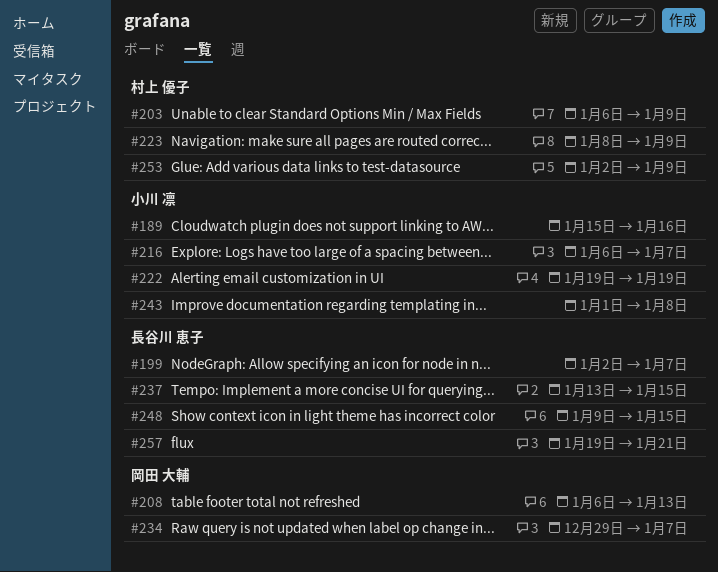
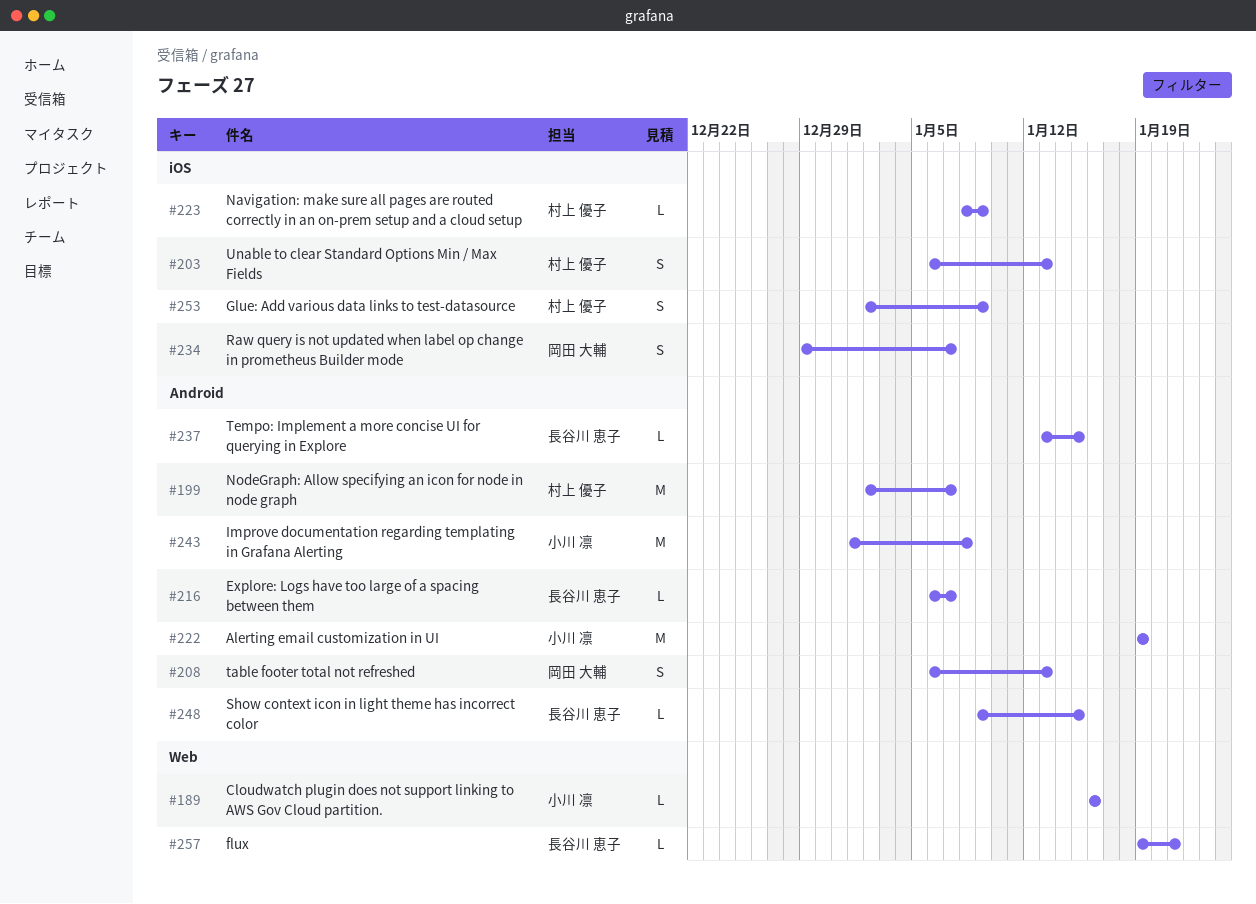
#189, start: Jan 15 -> Jan 16
#199, owner: 長谷川 恵子 -> 村上 優子
#203, due: Jan 9 -> Jan 13
#216, owner: 小川 凛 -> 長谷川 恵子

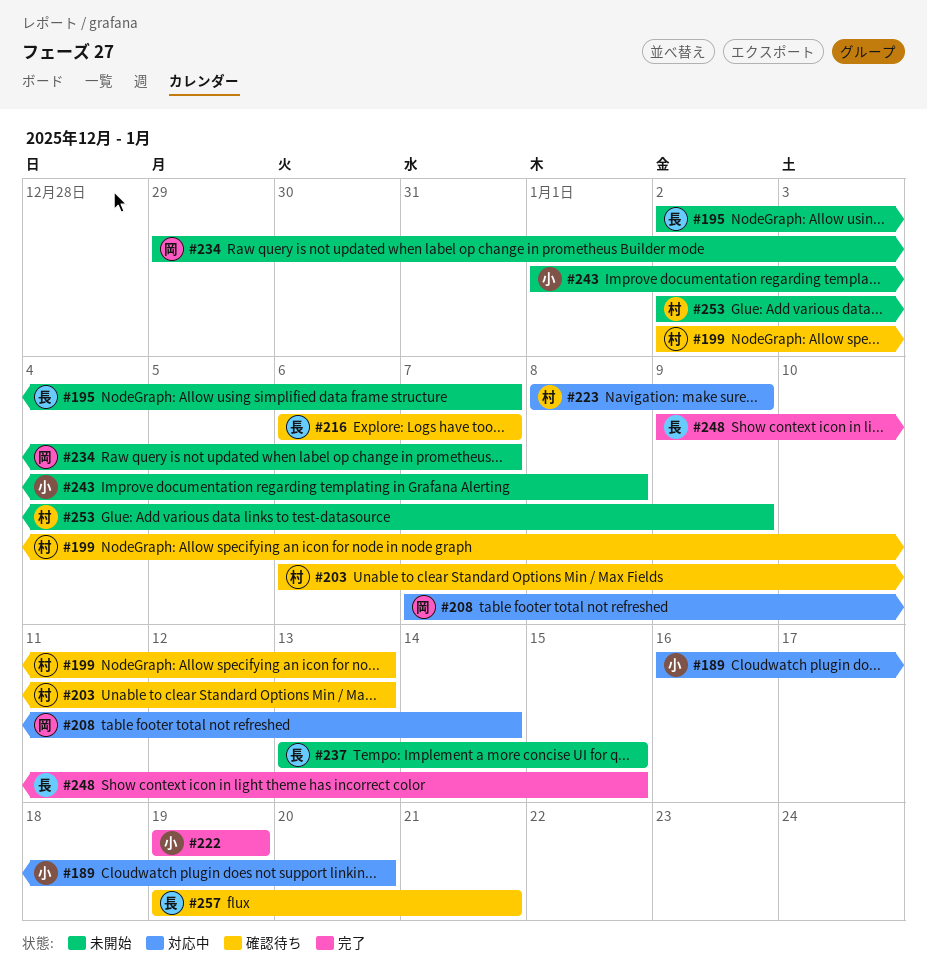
#189, due: Jan 16 -> Jan 20
#195: none -> present
#199, due: Jan 7 -> Jan 13
#208, start: Jan 6 -> Jan 7
#208, due: Jan 13 -> Jan 14

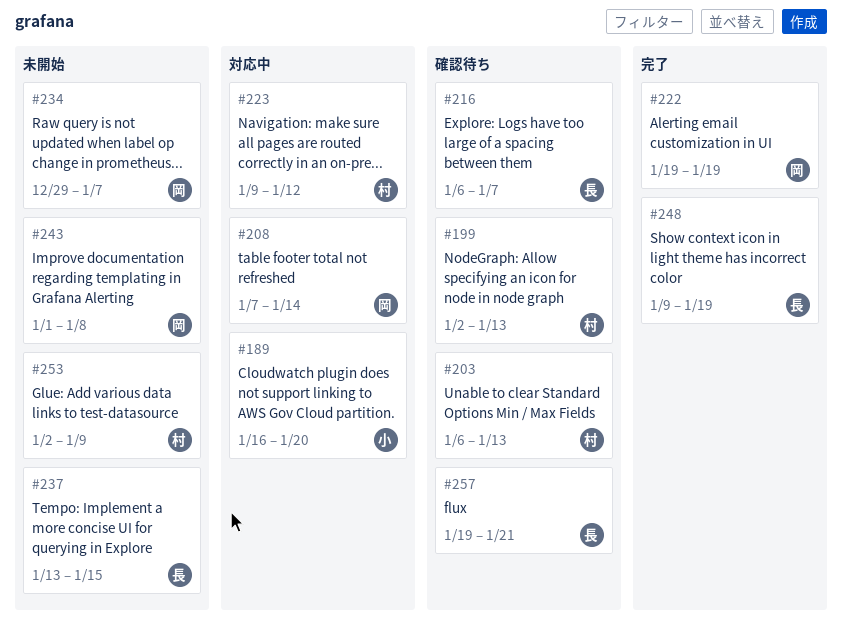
#195: present -> none
#222, owner: 小 -> 岡
#223, start: Jan 8 -> Jan 9
#223, due: Jan 9 -> Jan 12
#243, owner: 小 -> 岡
#248, due: Jan 15 -> Jan 19

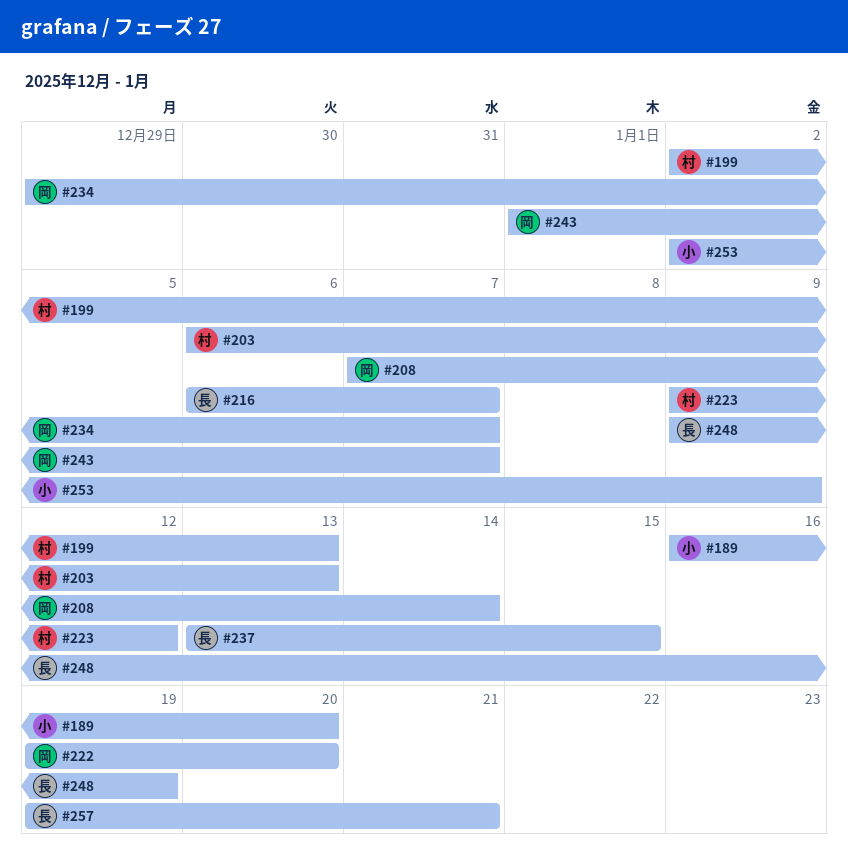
#222, due: Jan 19 -> Jan 20
#243, due: Jan 8 -> Jan 7
#253, owner: 村 -> 小

